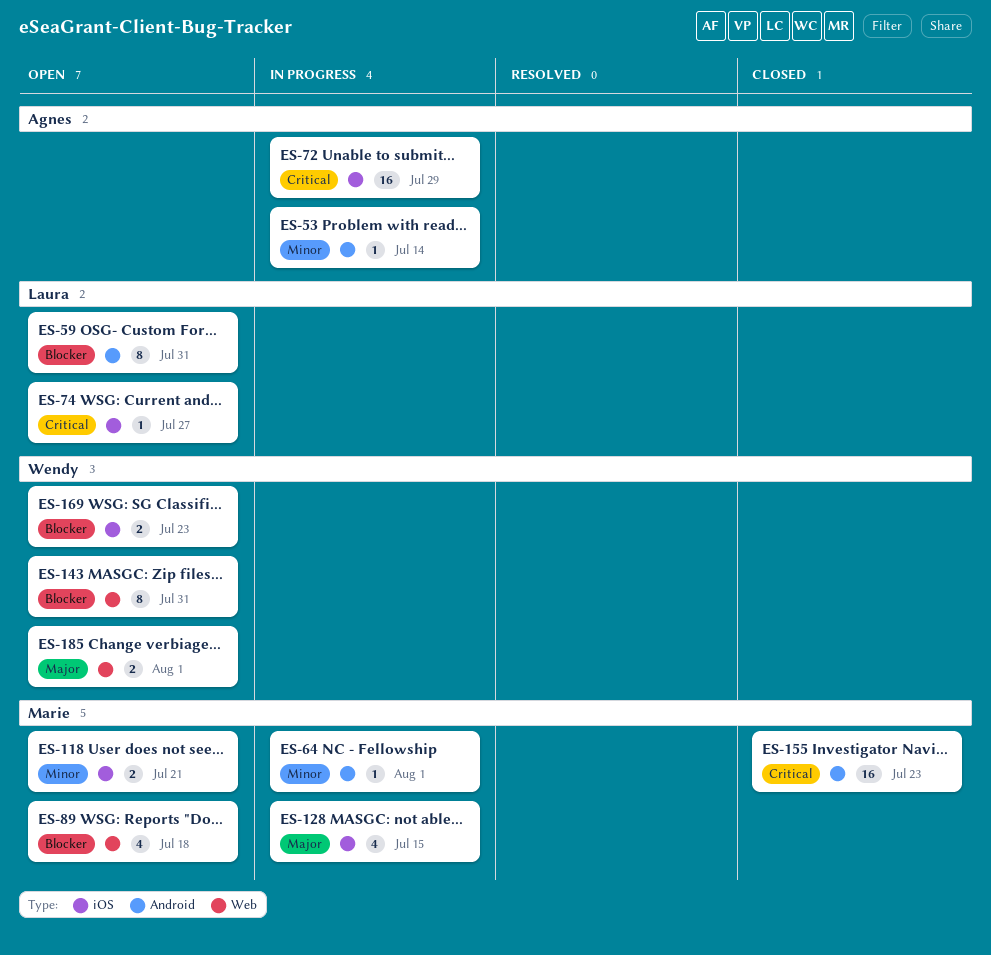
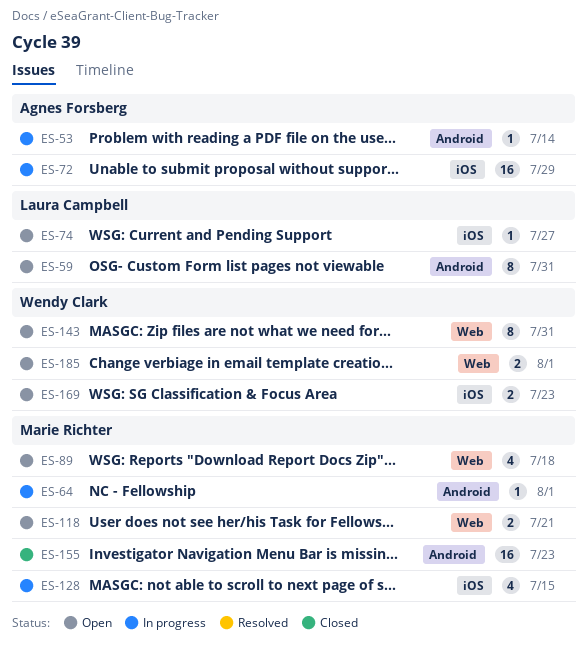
ES-118, label: iOS -> Web

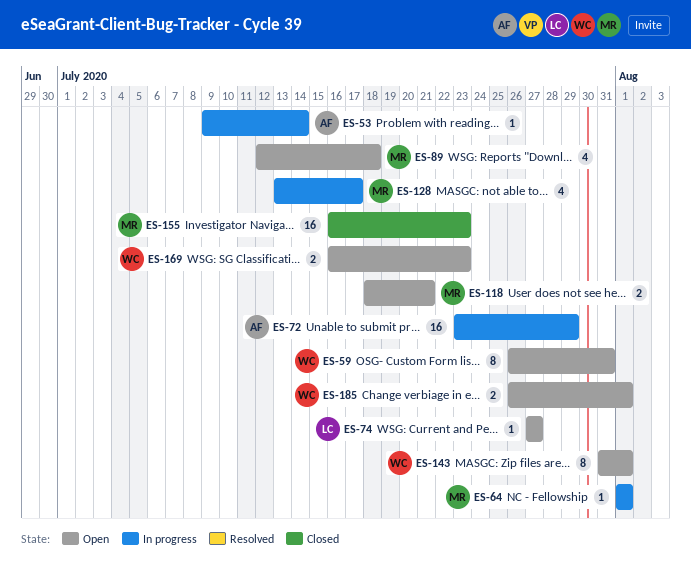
ES-59, owner: Laura Campbell -> Wendy Clark
ES-128, due: Jul 15 -> Jul 17
ES-143, due: Jul 31 -> Aug 1

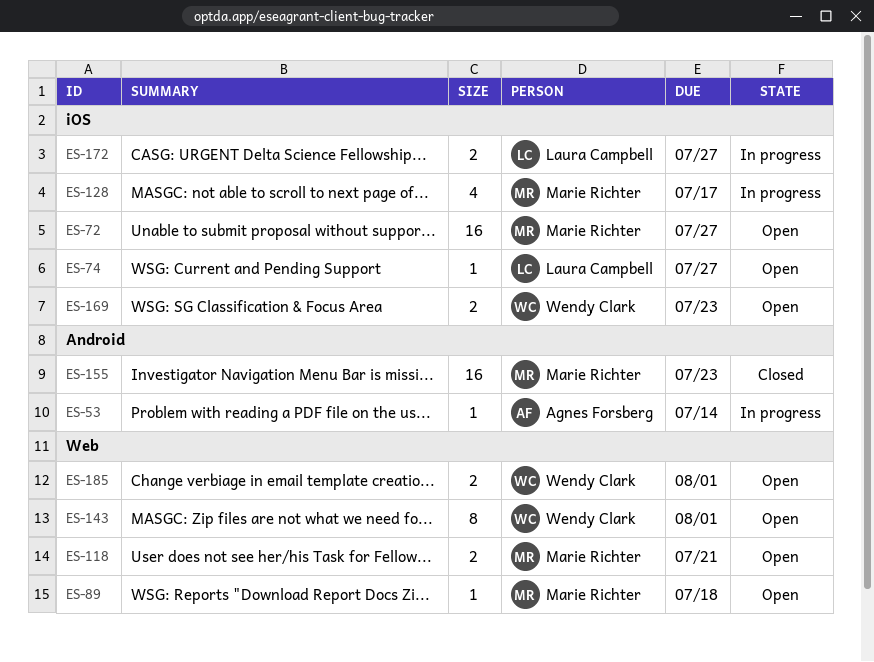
ES-59: present -> none
ES-64: present -> none
ES-72, status: In progress -> Open
ES-72, owner: Agnes Forsberg -> Marie Richter
ES-72, due: Jul 29 -> Jul 27
ES-89, estimate: 4 -> 1
ES-172: none -> present

